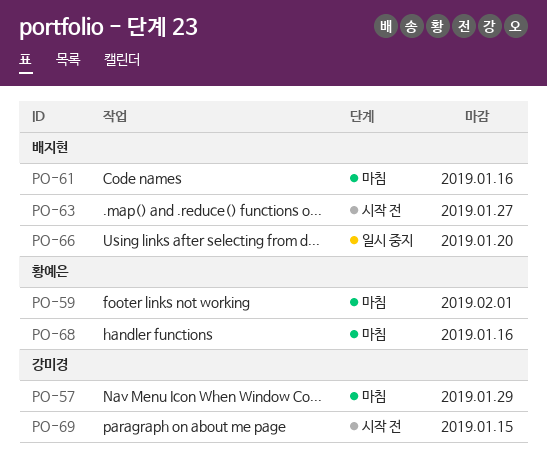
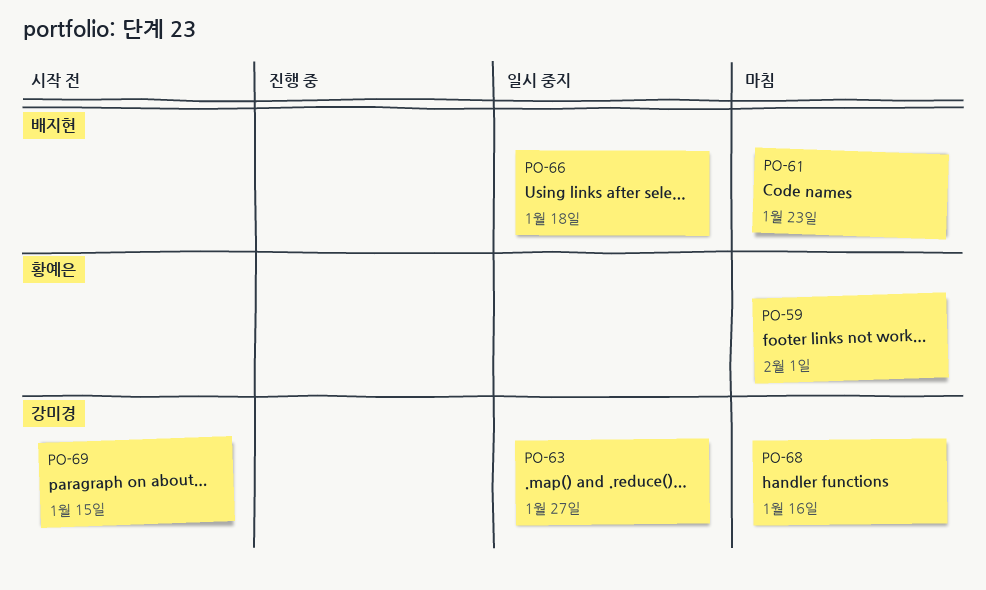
PO-57: present -> none
PO-61, due: Jan 16 -> Jan 23
PO-63, status: 시작 전 -> 일시 중지
PO-63, owner: 배지현 -> 강미경
PO-66, due: Jan 20 -> Jan 18
PO-68, owner: 황예은 -> 강미경

